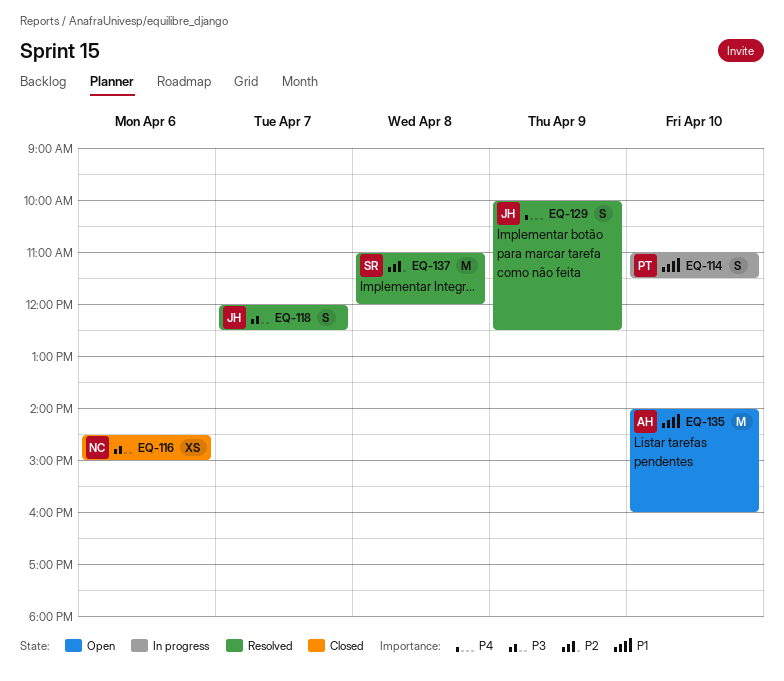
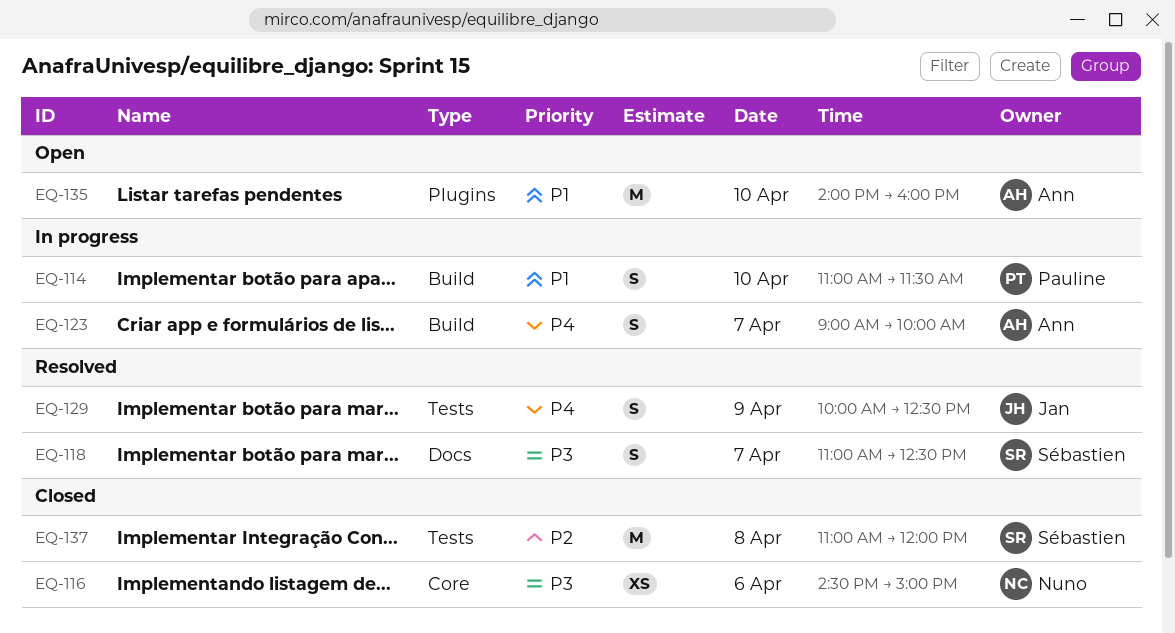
EQ-118, owner: Jan -> Sébastien
EQ-118, begins: 12:00 -> 11:00
EQ-123: none -> present
EQ-137, status: Resolved -> Closed

